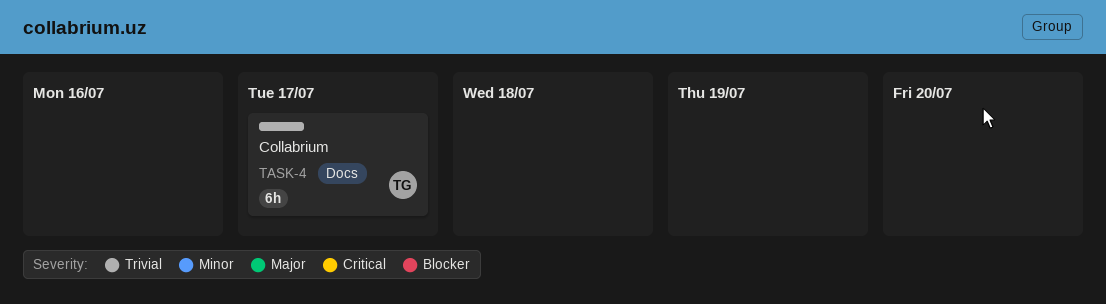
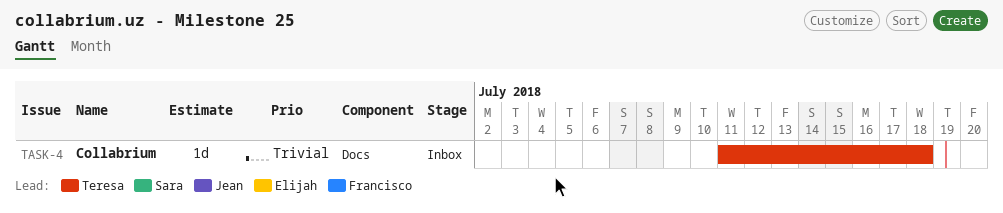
TASK-4, estimate: 6h -> 1d
TASK-4, due: Jul 17 -> Jul 18

